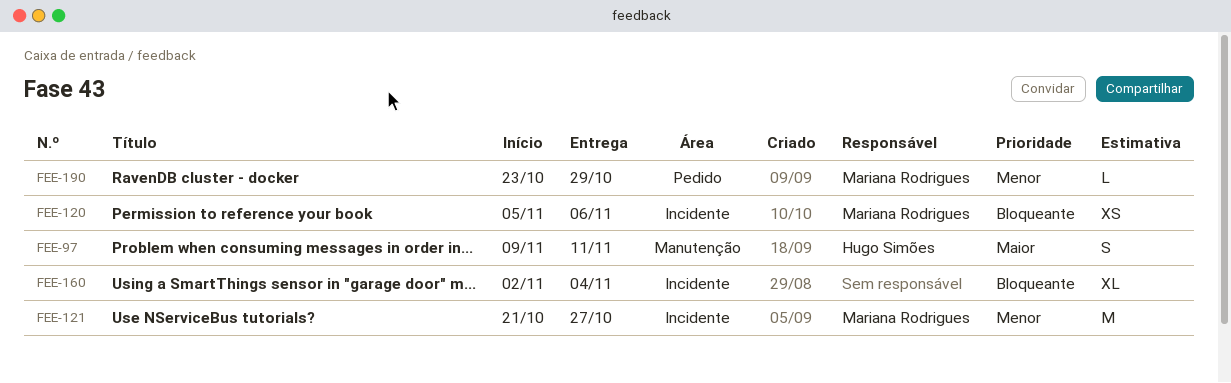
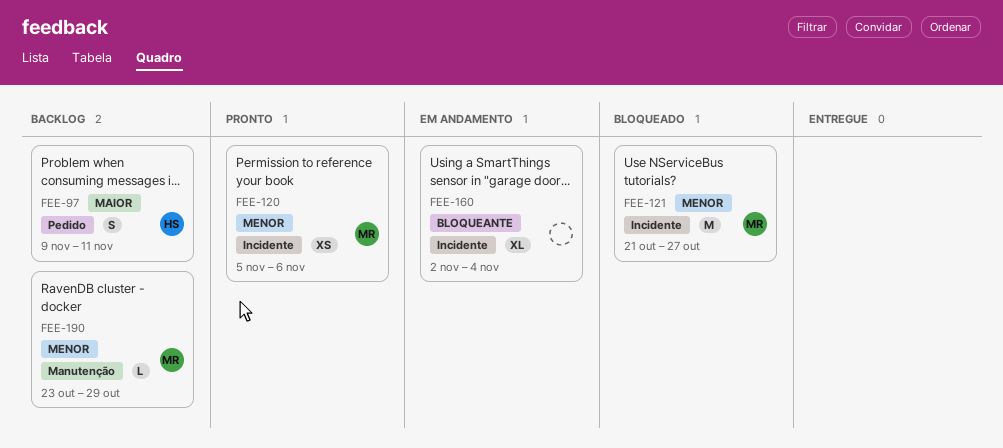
FEE-97, label: Manutenção -> Pedido
FEE-120, priority: Bloqueante -> Menor
FEE-190, label: Pedido -> Manutenção

